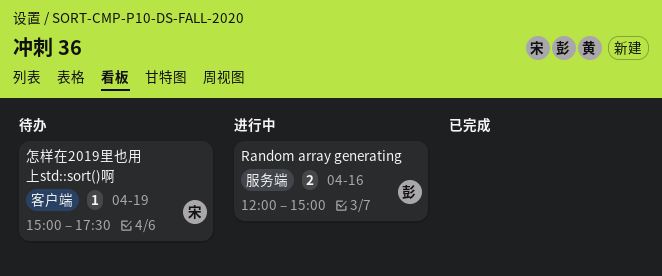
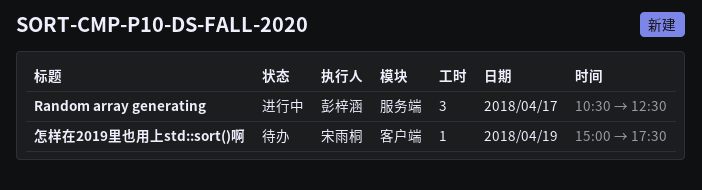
Random array generating, estimate: 2 -> 3
Random array generating, day: Apr 16 -> Apr 17
Random array generating, begins: 12:00 -> 10:30
Random array generating, ends: 15:00 -> 12:30

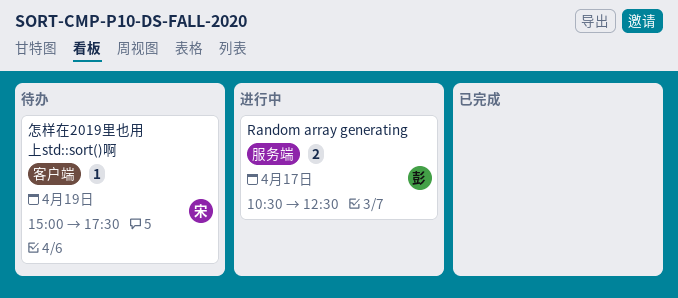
Random array generating, estimate: 3 -> 2

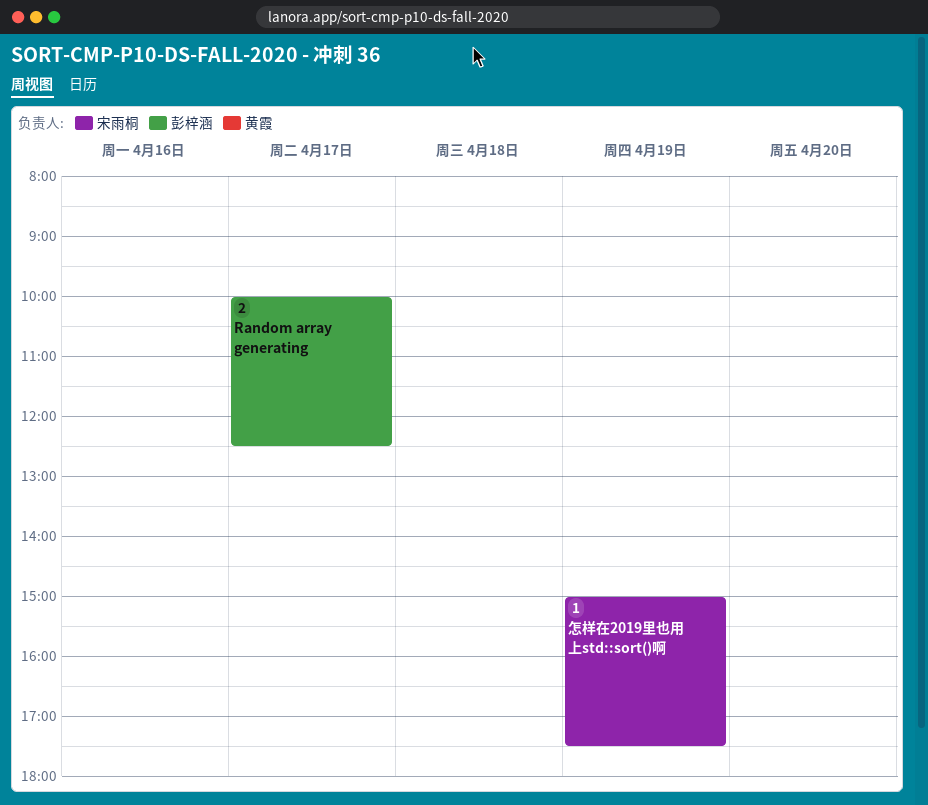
Random array generating, begins: 10:30 -> 10:00

